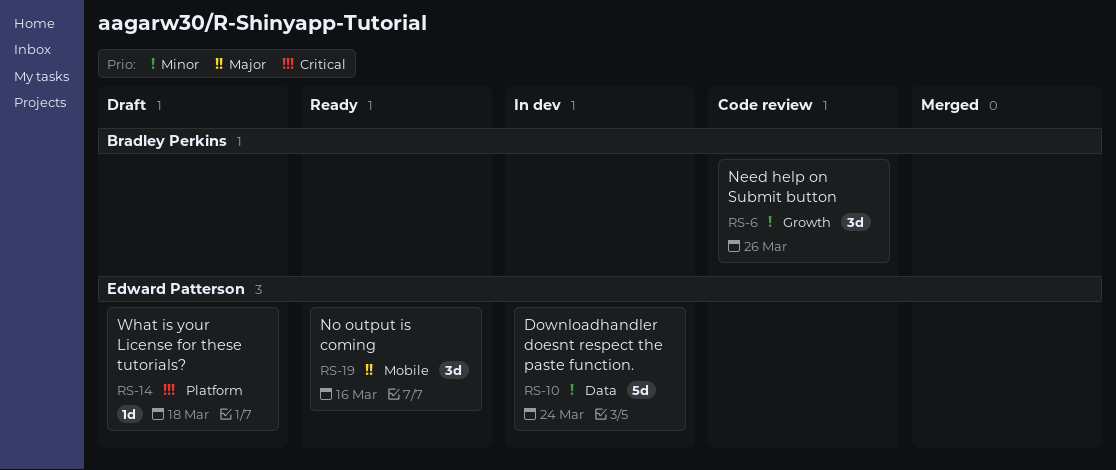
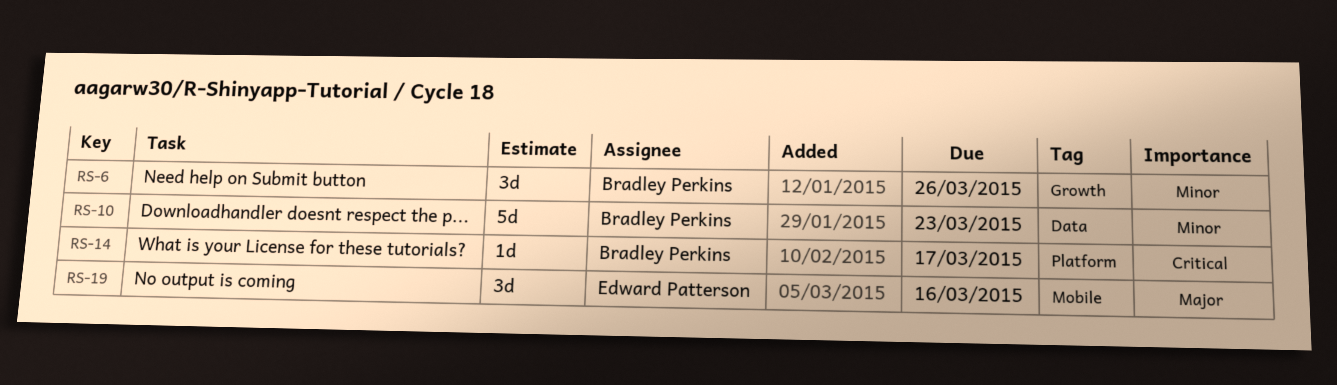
RS-10, owner: Edward Patterson -> Bradley Perkins
RS-10, due: Mar 24 -> Mar 23
RS-14, owner: Edward Patterson -> Bradley Perkins
RS-14, due: Mar 18 -> Mar 17

